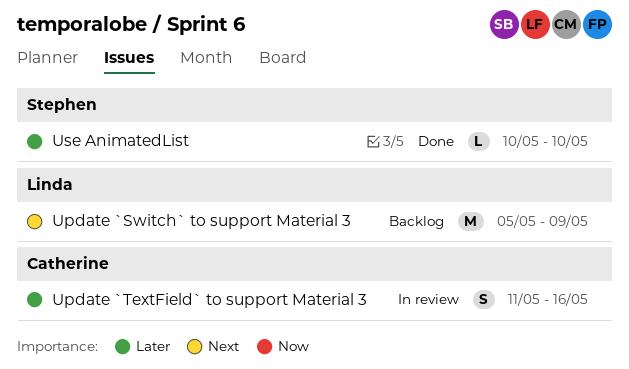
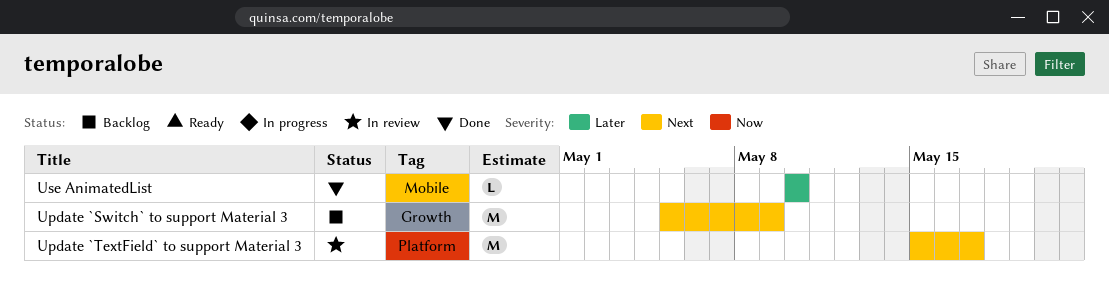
Update `TextField` to support Material 3, priority: Later -> Next
Update `TextField` to support Material 3, estimate: S -> M
Update `TextField` to support Material 3, start: May 11 -> May 15
Update `TextField` to support Material 3, due: May 16 -> May 17

